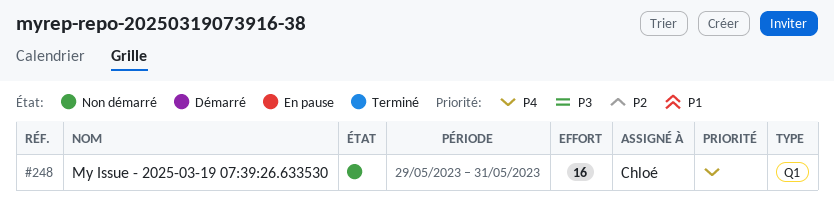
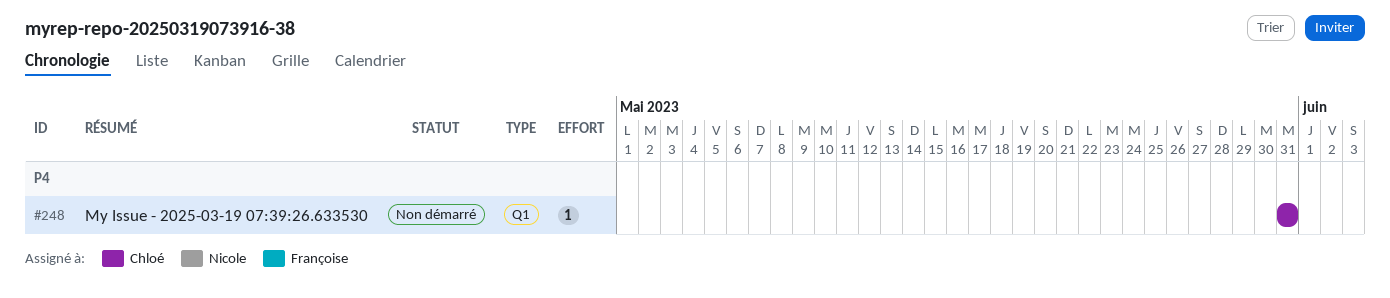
#248, estimate: 16 -> 1
#248, start: May 29 -> May 31

